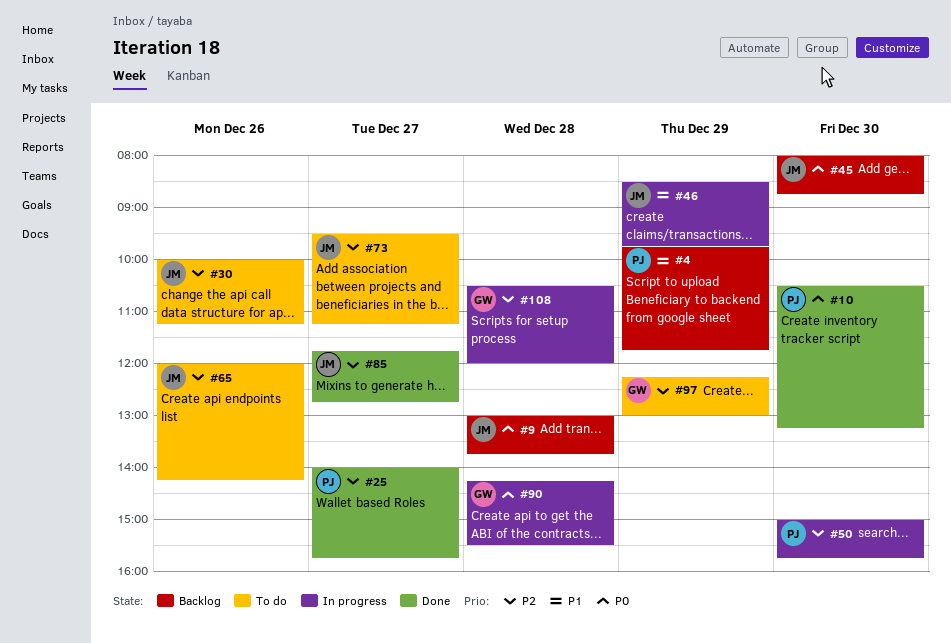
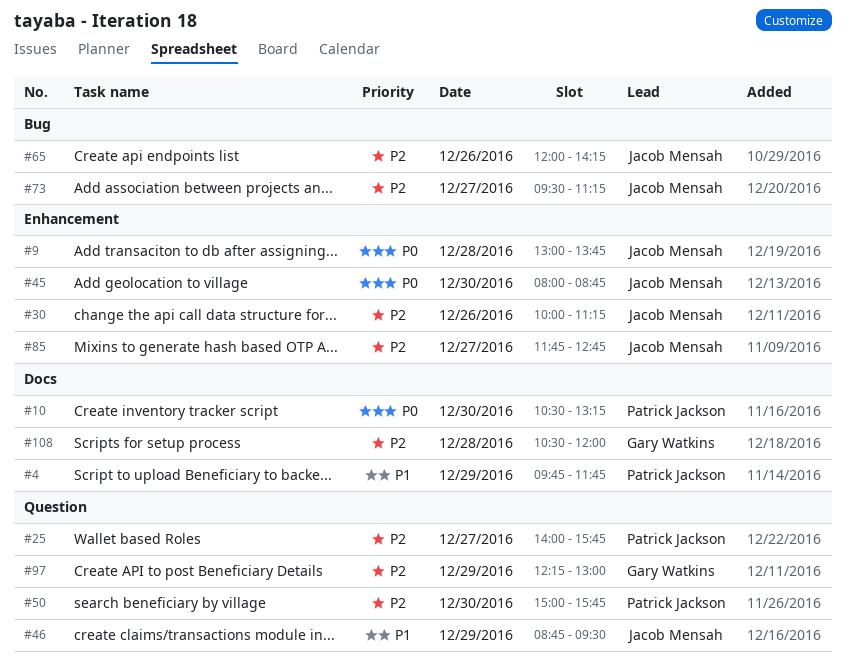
#46, begins: 08:30 -> 08:45
#46, ends: 09:45 -> 09:30
#90: present -> none

